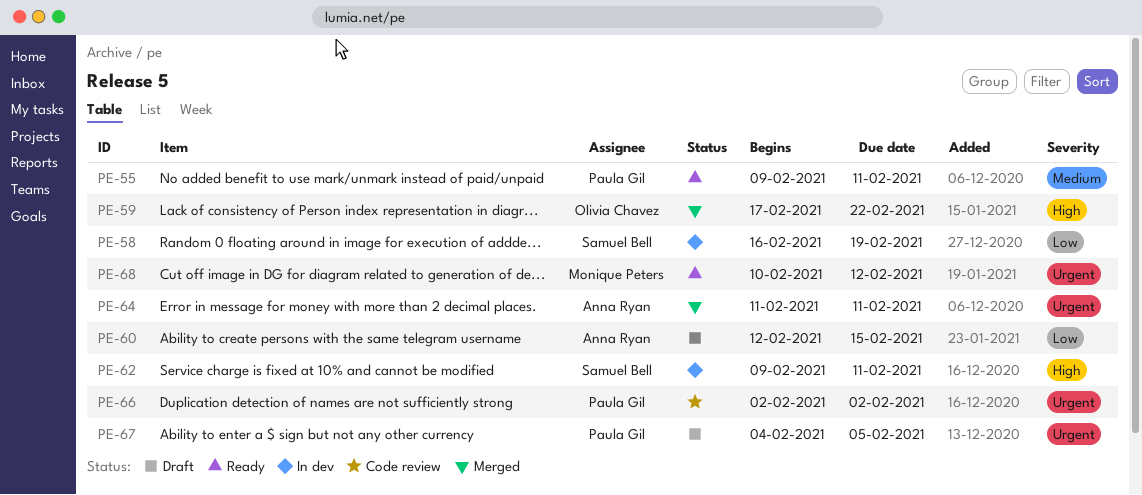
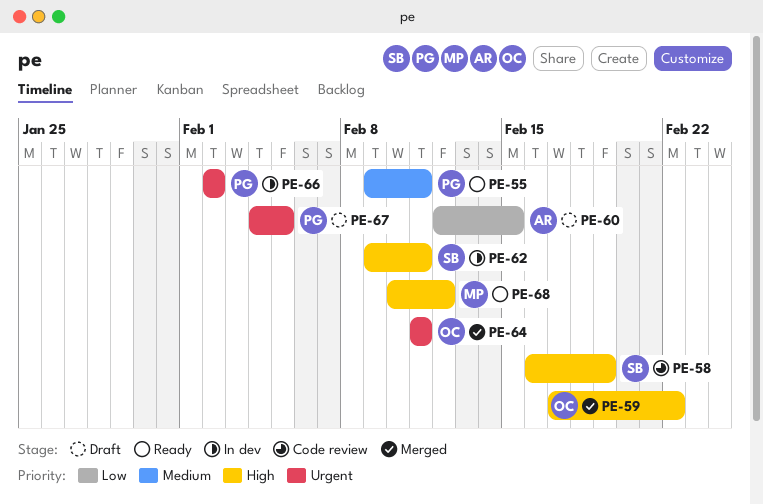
PE-58, status: In dev -> Code review
PE-58, priority: Low -> High
PE-64, owner: Anna Ryan -> Olivia Chavez
PE-66, status: Code review -> In dev
PE-68, priority: Urgent -> High

